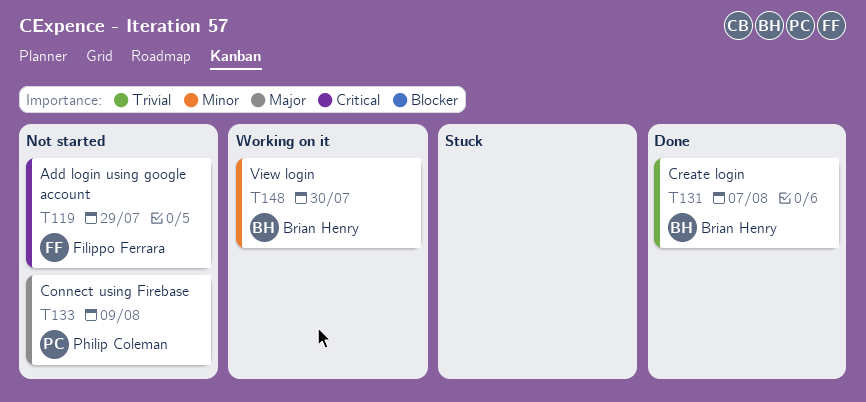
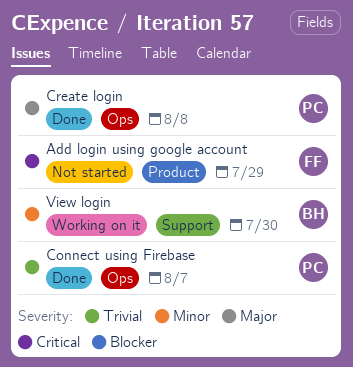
Connect using Firebase, status: Not started -> Done
Connect using Firebase, priority: Major -> Trivial
Connect using Firebase, due: Aug 9 -> Aug 7
Create login, owner: Brian Henry -> Philip Coleman
Create login, priority: Trivial -> Major
Create login, due: Aug 7 -> Aug 8

